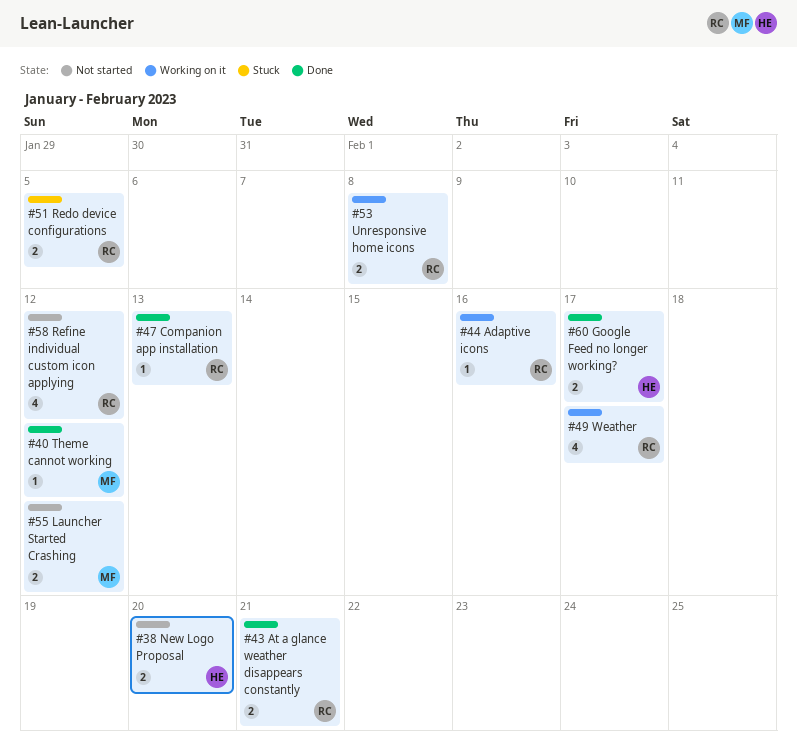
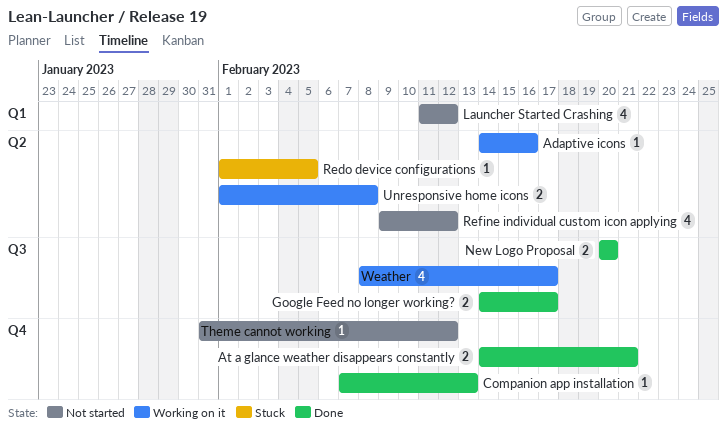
Launcher Started Crashing, estimate: 2 -> 4
New Logo Proposal, status: Not started -> Done
Redo device configurations, estimate: 2 -> 1
Theme cannot working, status: Done -> Not started

